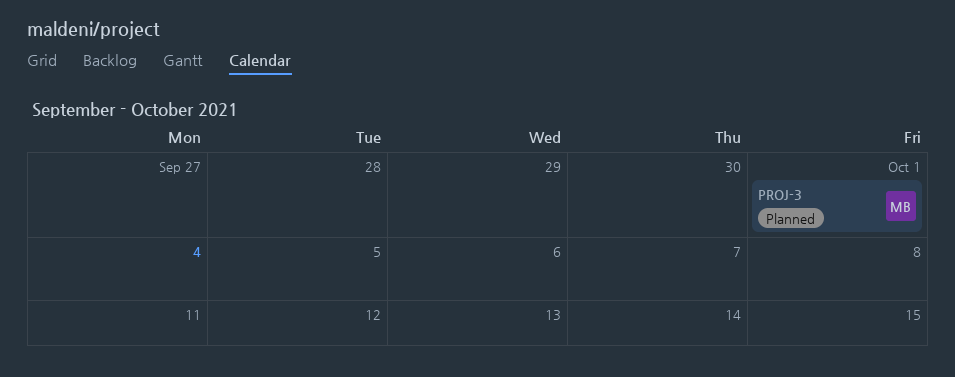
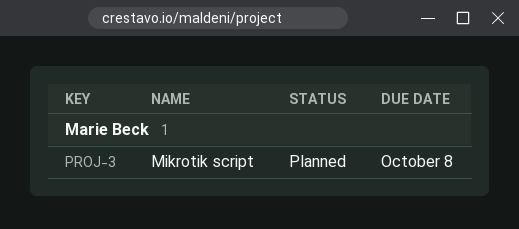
PROJ-3, due: Oct 1 -> Oct 8

